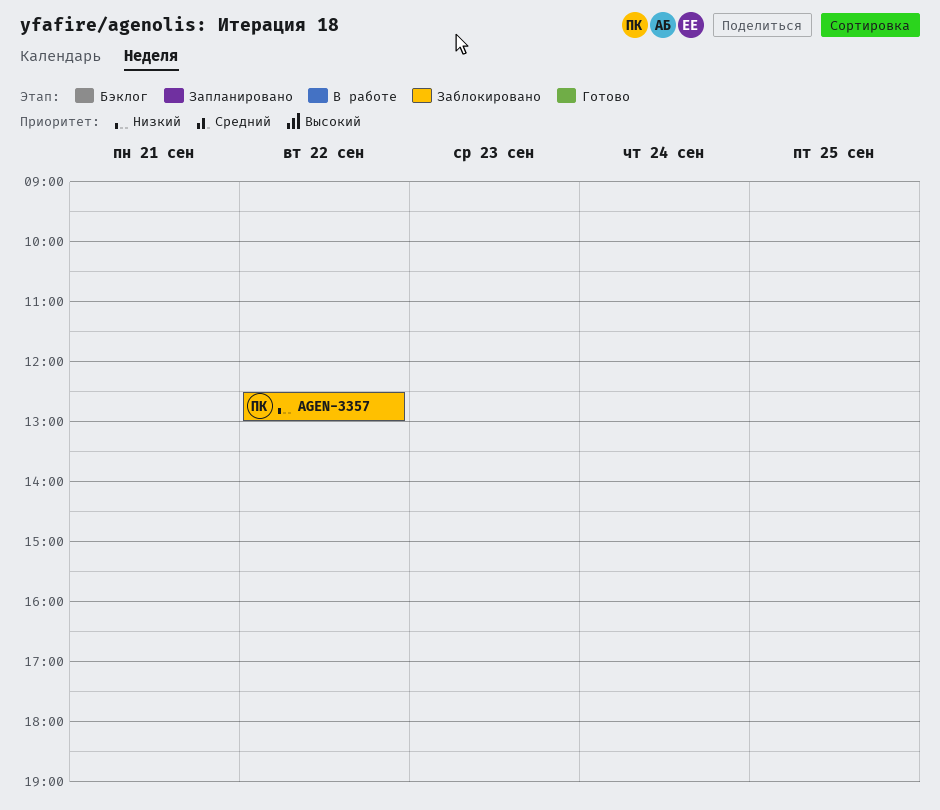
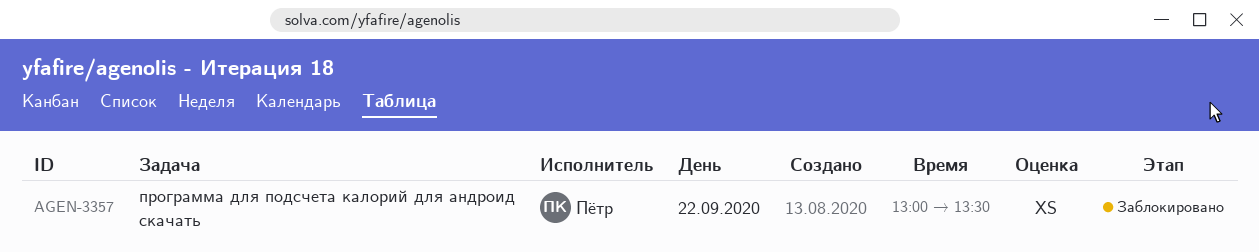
AGEN-3357, begins: 12:30 -> 13:00
AGEN-3357, ends: 13:00 -> 13:30

